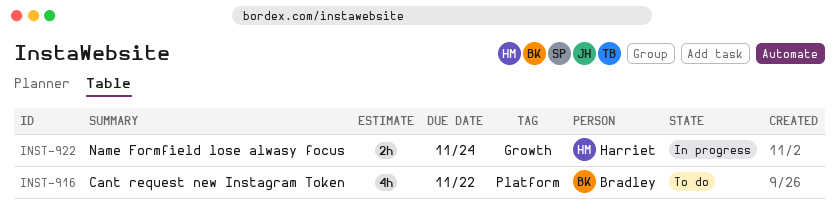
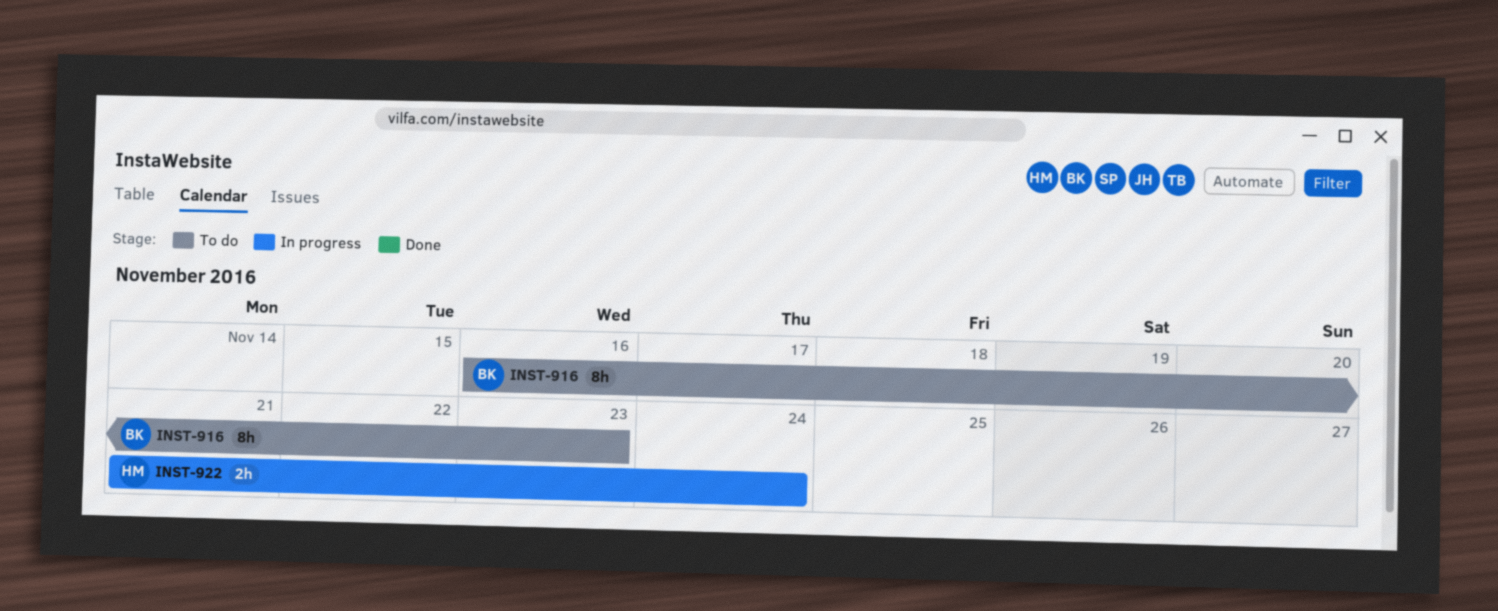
INST-916, estimate: 4h -> 8h
INST-916, due: Nov 22 -> Nov 23

